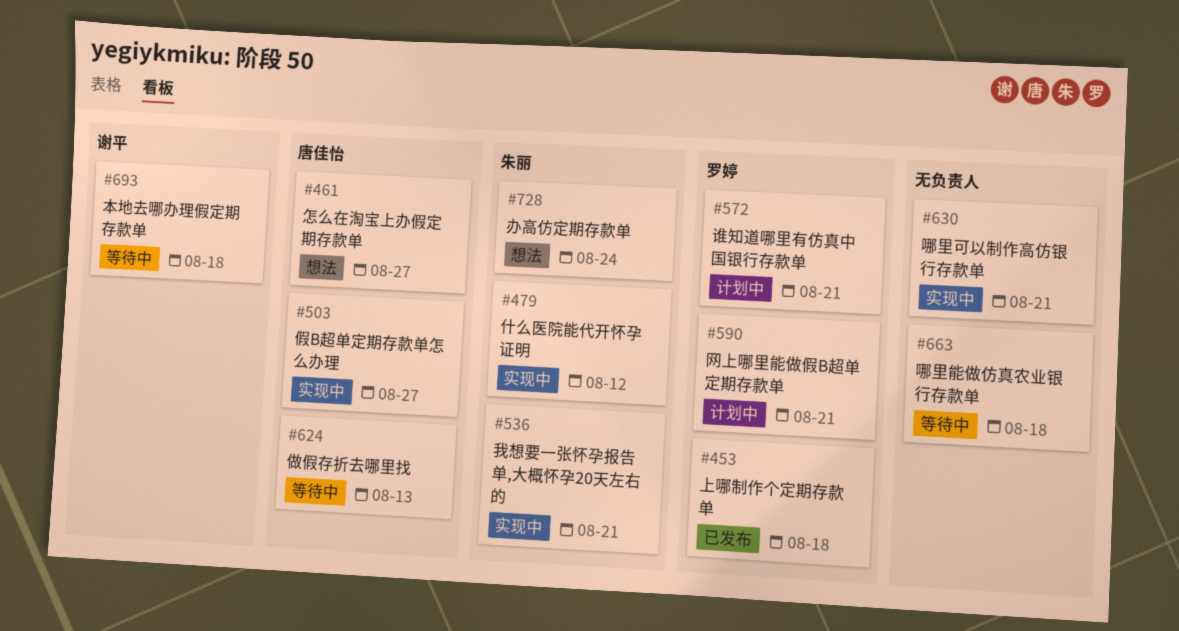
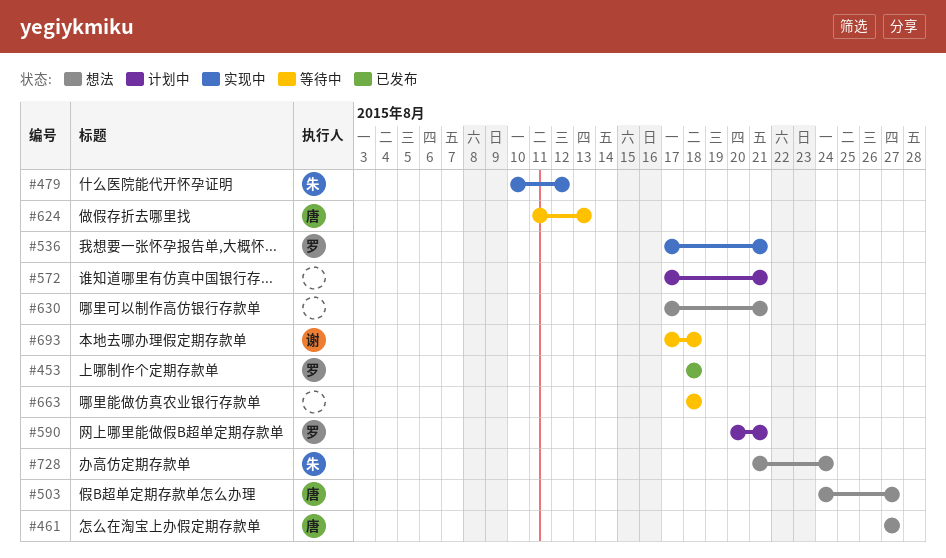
#503, status: 实现中 -> 想法
#536, owner: 朱丽 -> 罗婷
#572, owner: 罗婷 -> none
#630, status: 实现中 -> 想法

